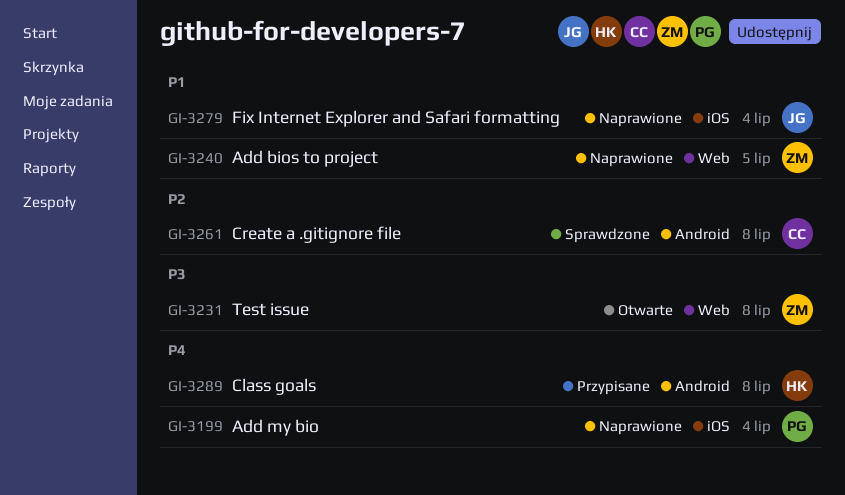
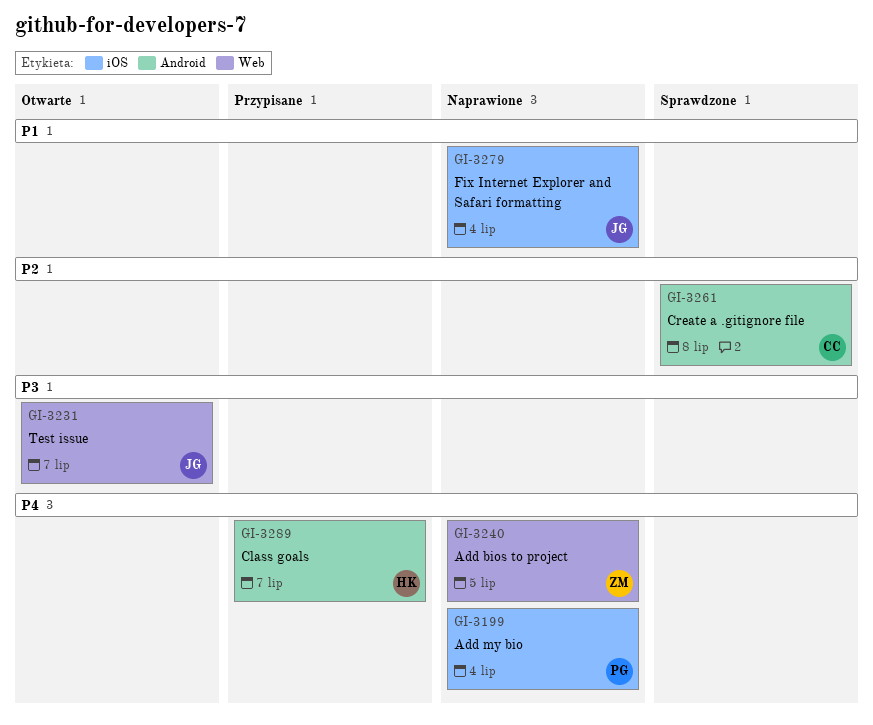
GI-3231, owner: ZM -> JG
GI-3231, due: Jul 8 -> Jul 7
GI-3240, priority: P1 -> P4
GI-3289, due: Jul 8 -> Jul 7

